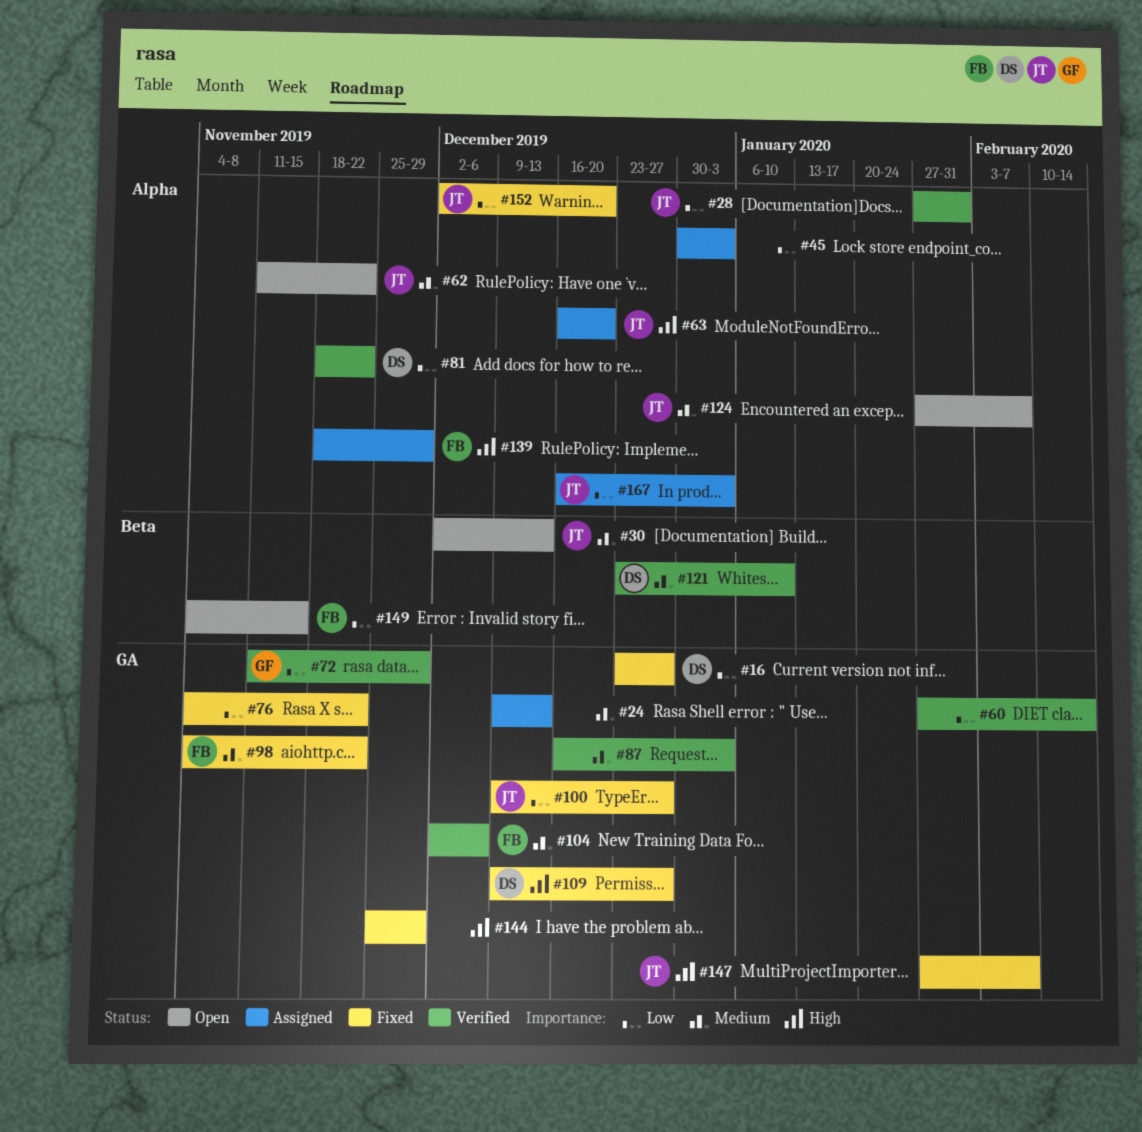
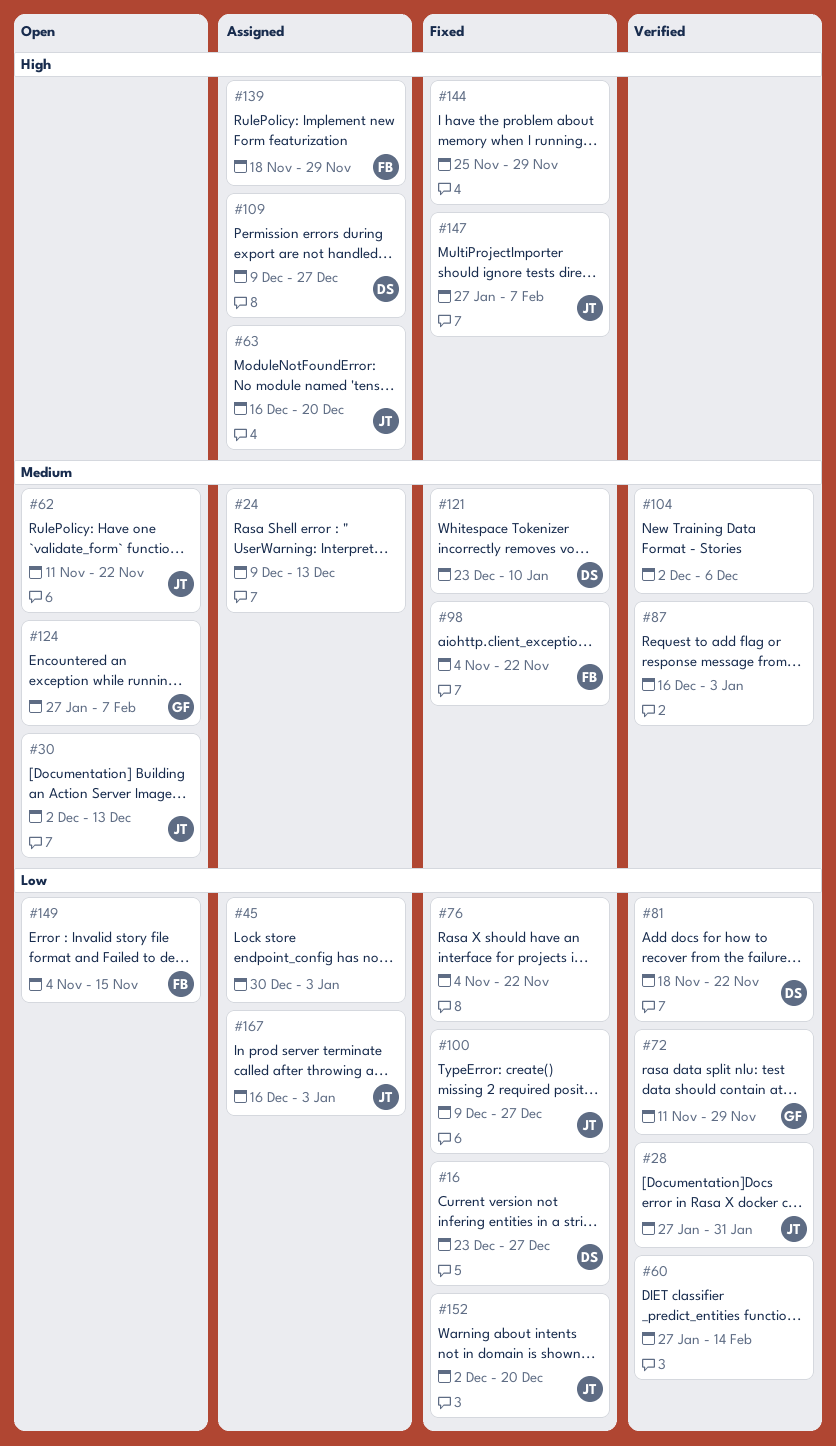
#104, owner: FB -> none
#109, status: Fixed -> Assigned
#121, status: Verified -> Fixed
#124, owner: JT -> GF

